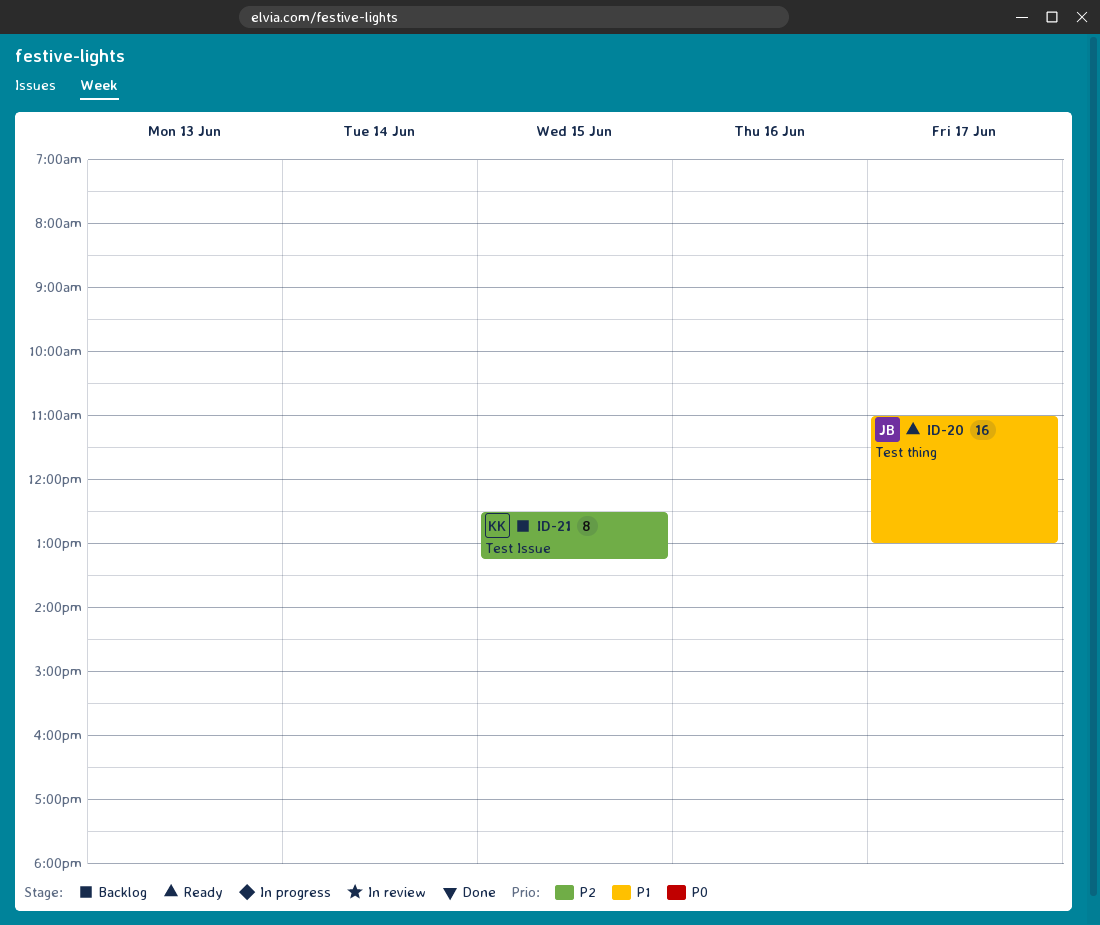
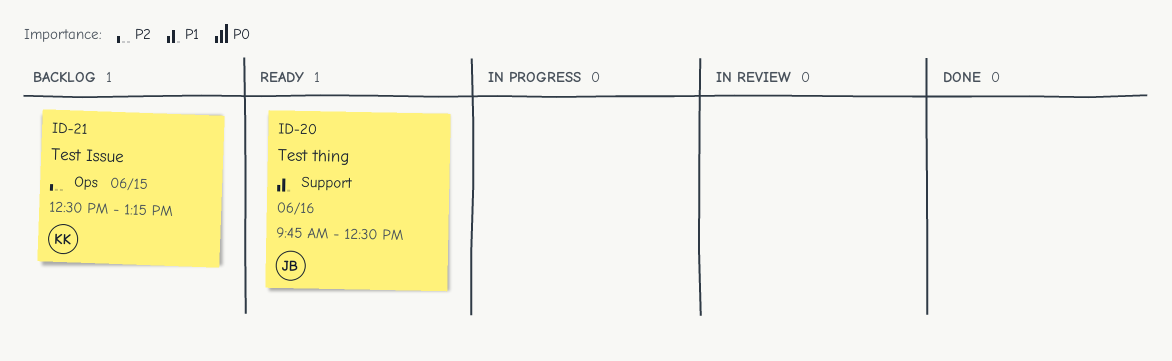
ID-20, day: Jun 17 -> Jun 16
ID-20, begins: 11:00 -> 09:45
ID-20, ends: 13:00 -> 12:30

